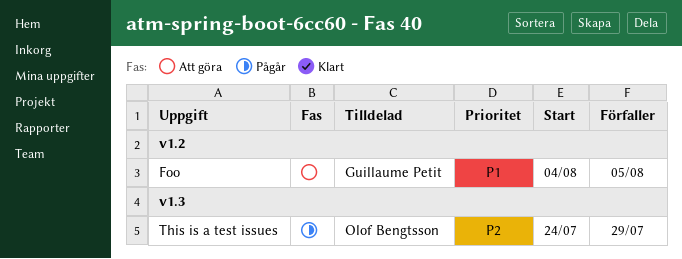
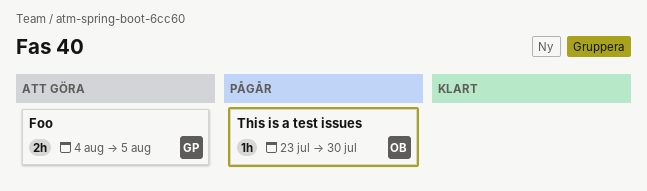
This is a test issues, start: Jul 24 -> Jul 23
This is a test issues, due: Jul 29 -> Jul 30

